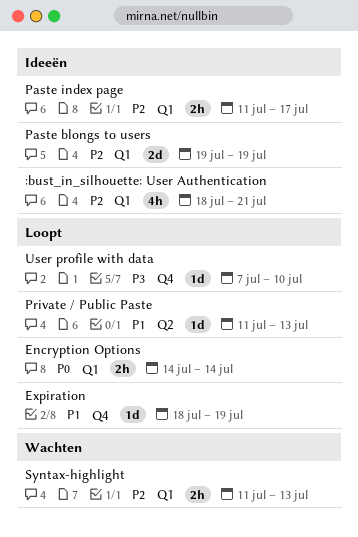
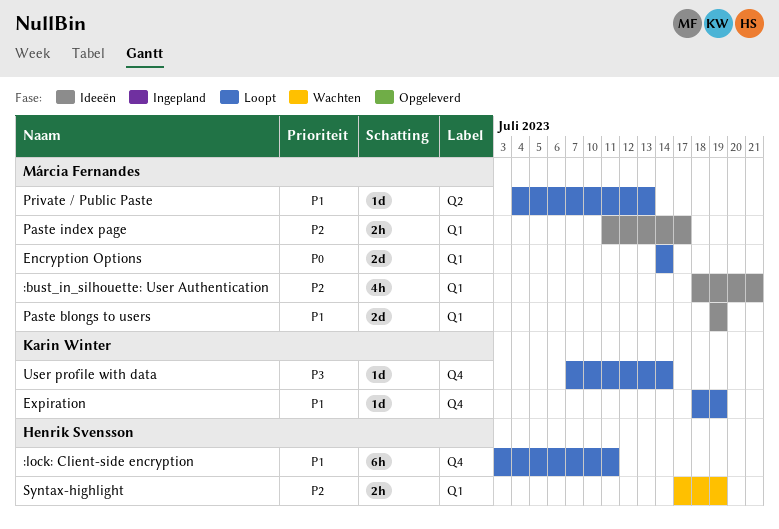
:lock: Client-side encryption: none -> present
Encryption Options, estimate: 2h -> 2d
Paste blongs to users, priority: P2 -> P1
Private / Public Paste, start: Jul 11 -> Jul 4
Syntax-highlight, start: Jul 11 -> Jul 17
Syntax-highlight, due: Jul 13 -> Jul 19
User profile with data, due: Jul 10 -> Jul 14

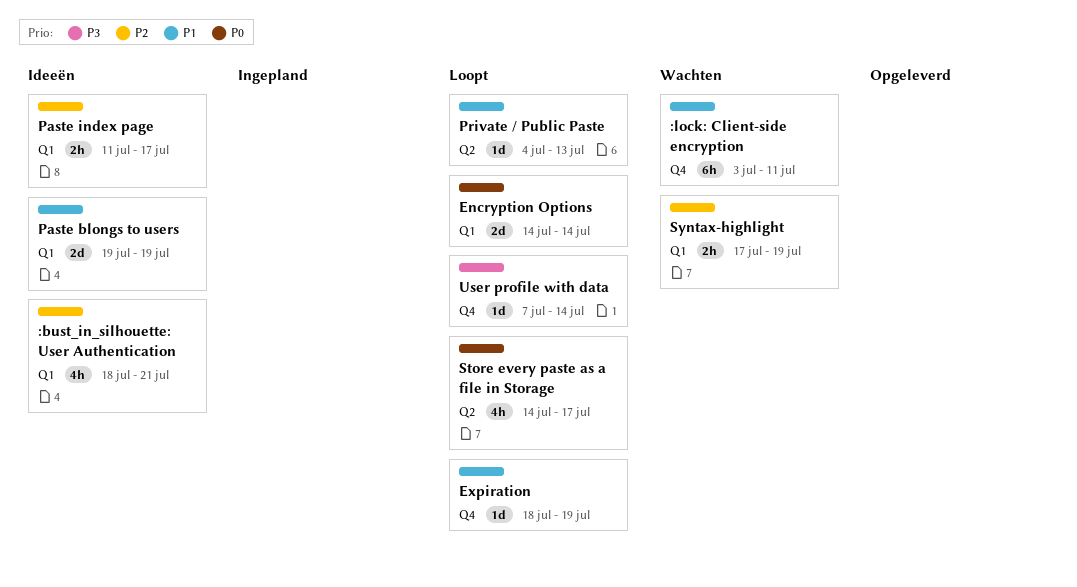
:lock: Client-side encryption, status: Loopt -> Wachten
Store every paste as a file in Storage: none -> present

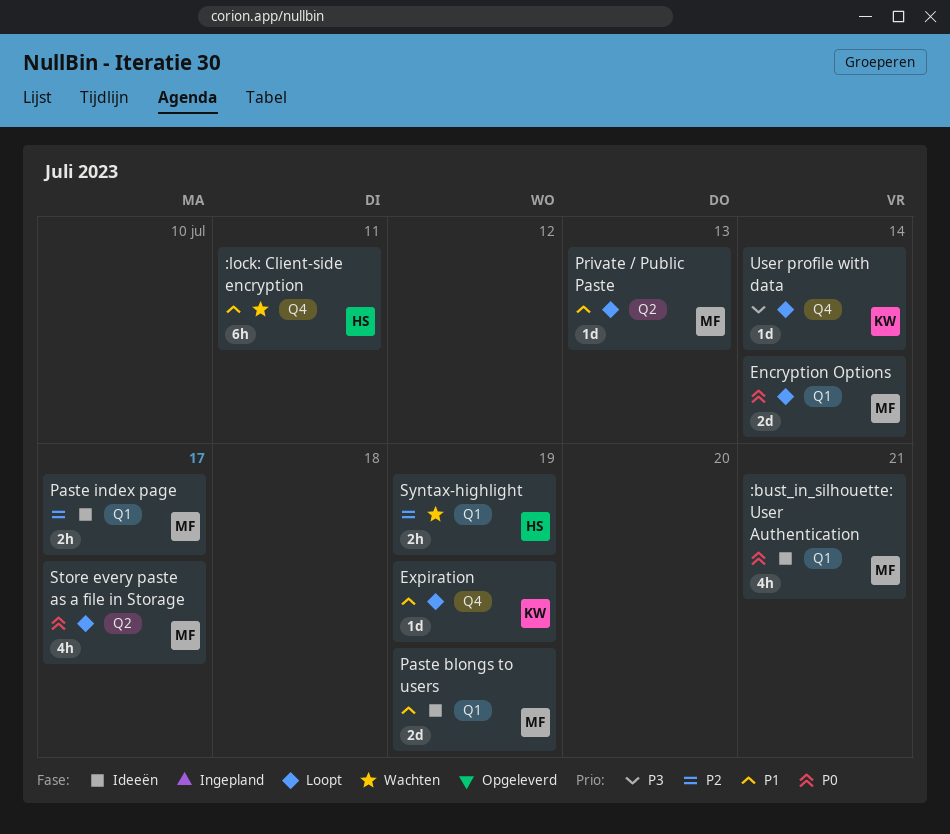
:bust_in_silhouette: User Authentication, priority: P2 -> P0

